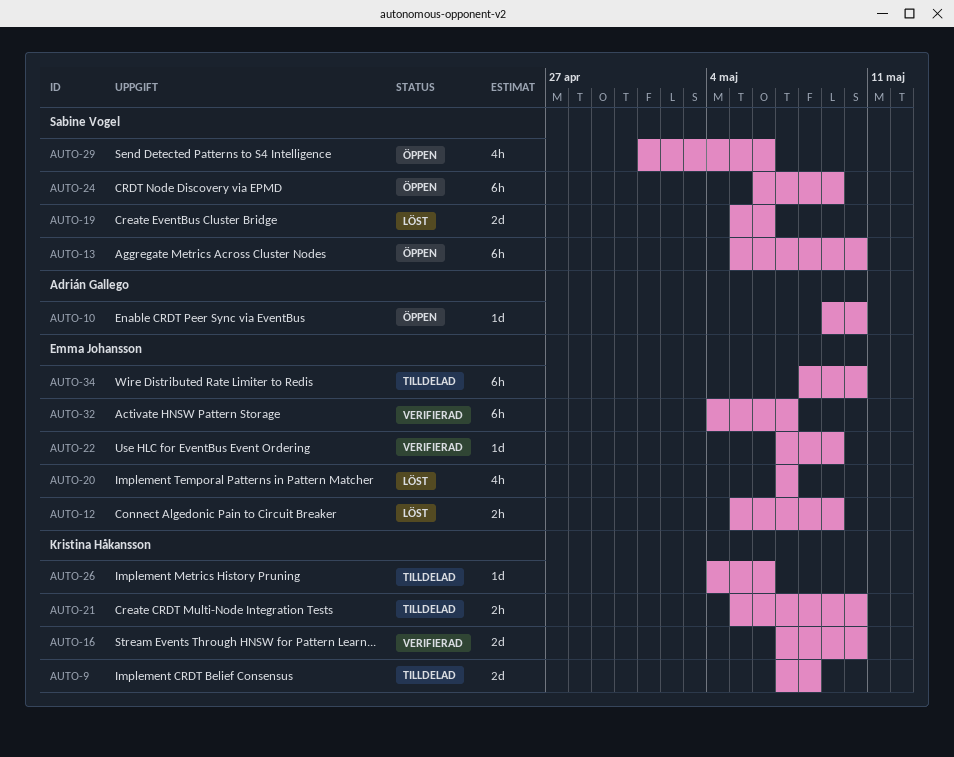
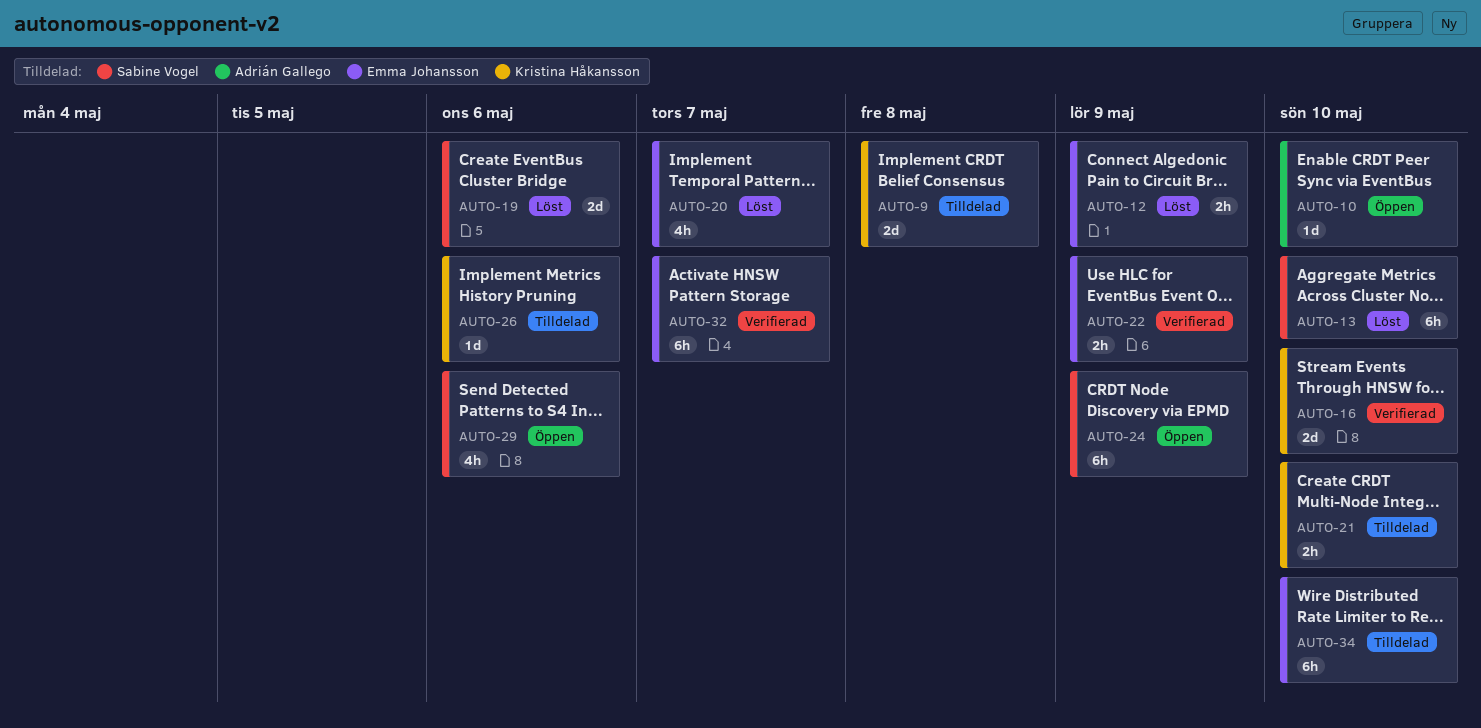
AUTO-13, status: Öppen -> Löst
AUTO-22, estimate: 1d -> 2h

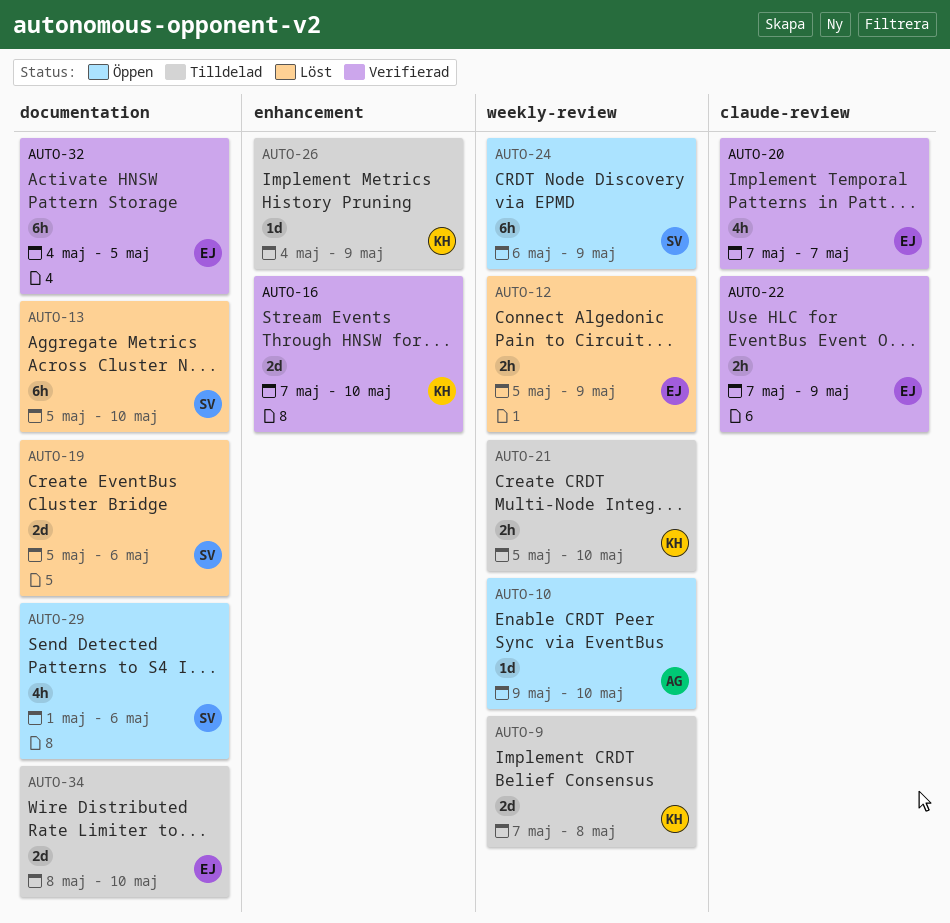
AUTO-20, status: Löst -> Verifierad
AUTO-26, due: May 6 -> May 9
AUTO-32, due: May 7 -> May 5
AUTO-34, estimate: 6h -> 2d

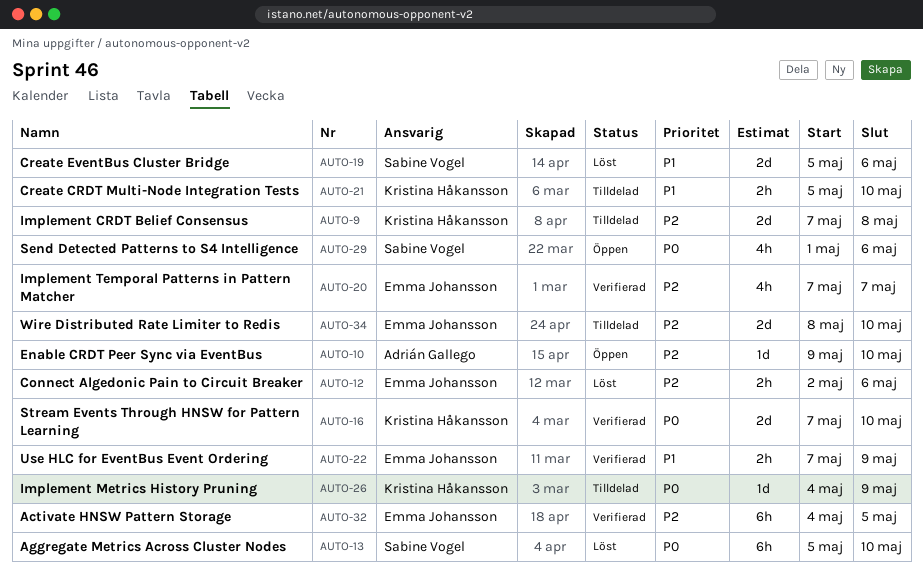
AUTO-12, start: May 5 -> May 2
AUTO-12, due: May 9 -> May 6
AUTO-24: present -> none

